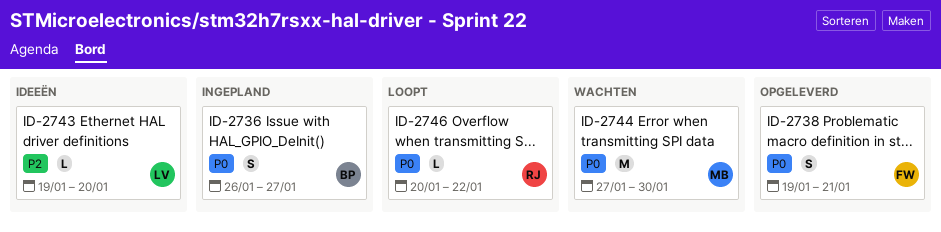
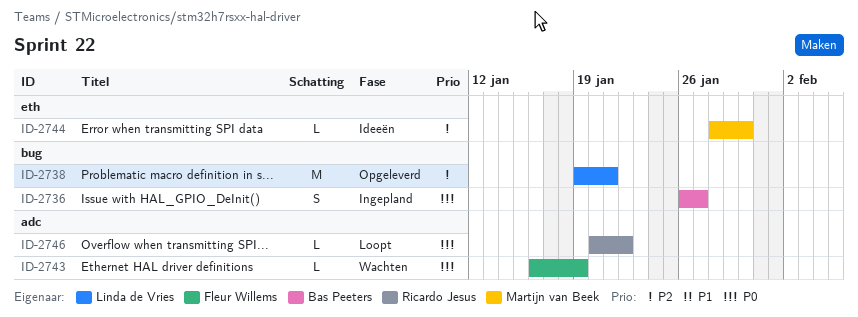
ID-2738, owner: Fleur Willems -> Linda de Vries
ID-2738, priority: P0 -> P2
ID-2738, estimate: S -> M
ID-2743, status: Ideeën -> Wachten
ID-2743, owner: Linda de Vries -> Fleur Willems
ID-2743, priority: P2 -> P0
ID-2743, start: Jan 19 -> Jan 16
ID-2743, due: Jan 20 -> Jan 19
ID-2744, status: Wachten -> Ideeën
ID-2744, priority: P0 -> P2
ID-2744, estimate: M -> L
ID-2744, start: Jan 27 -> Jan 28

